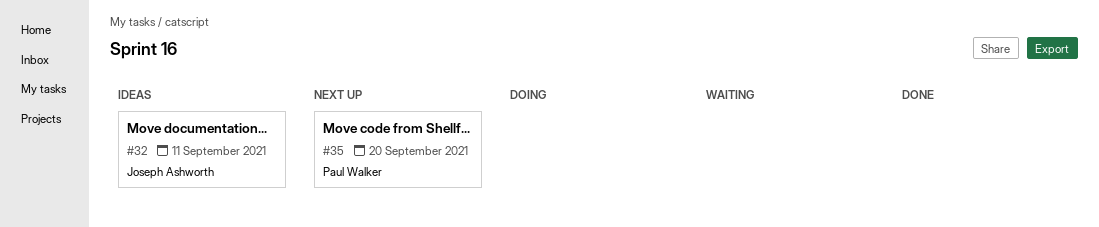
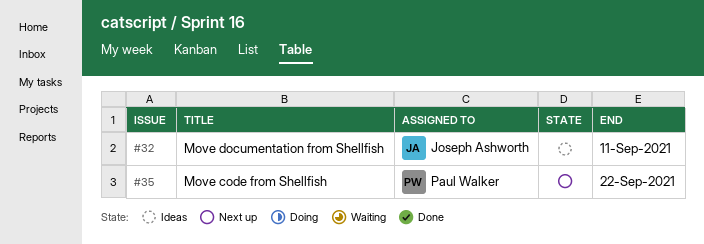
#35, due: Sep 20 -> Sep 22

